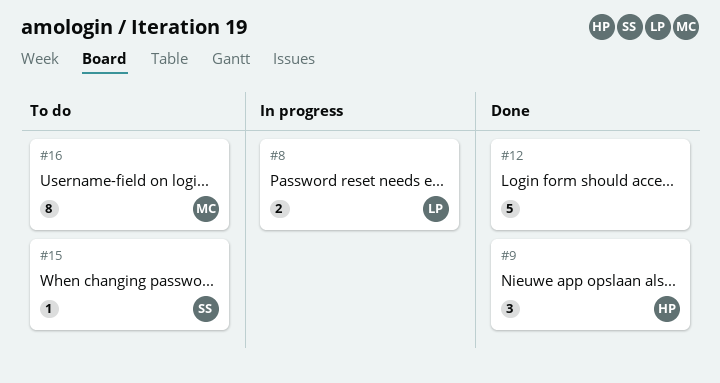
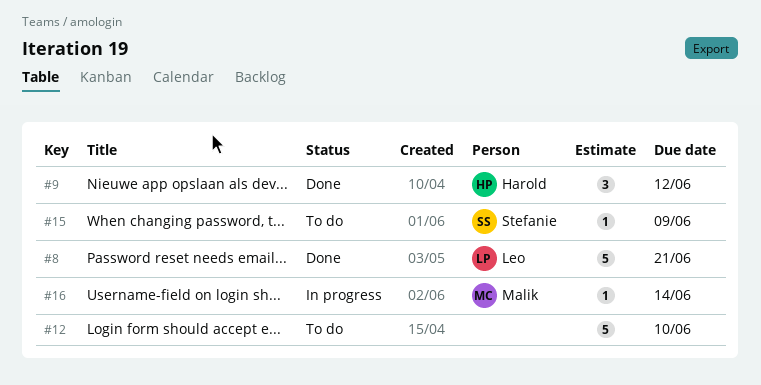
#8, status: In progress -> Done
#8, estimate: 2 -> 5
#12, status: Done -> To do
#16, status: To do -> In progress
#16, estimate: 8 -> 1

